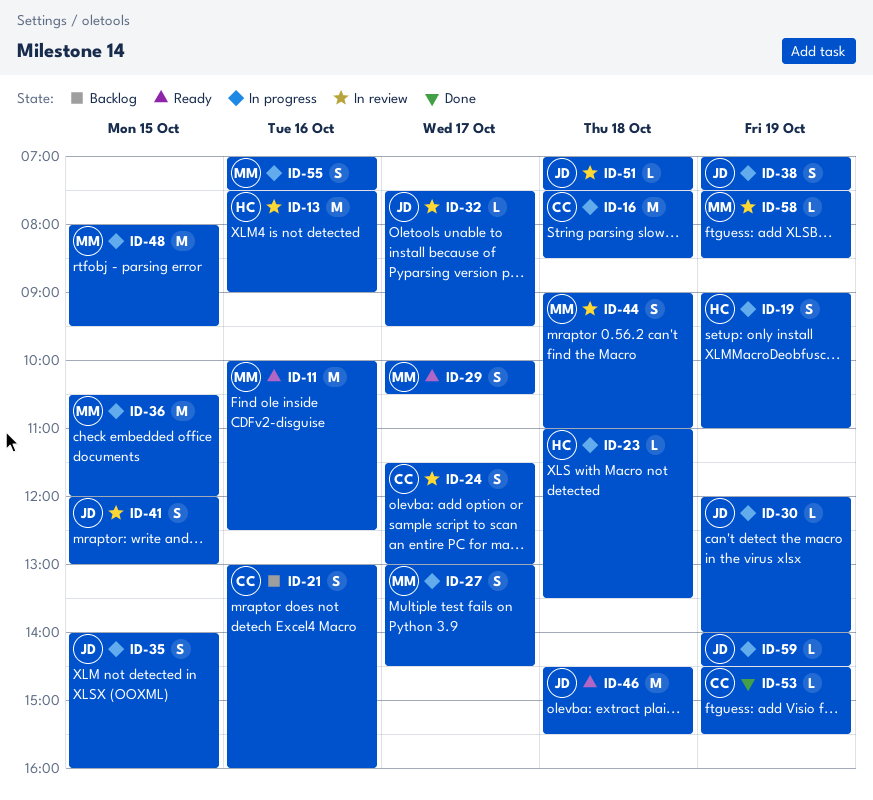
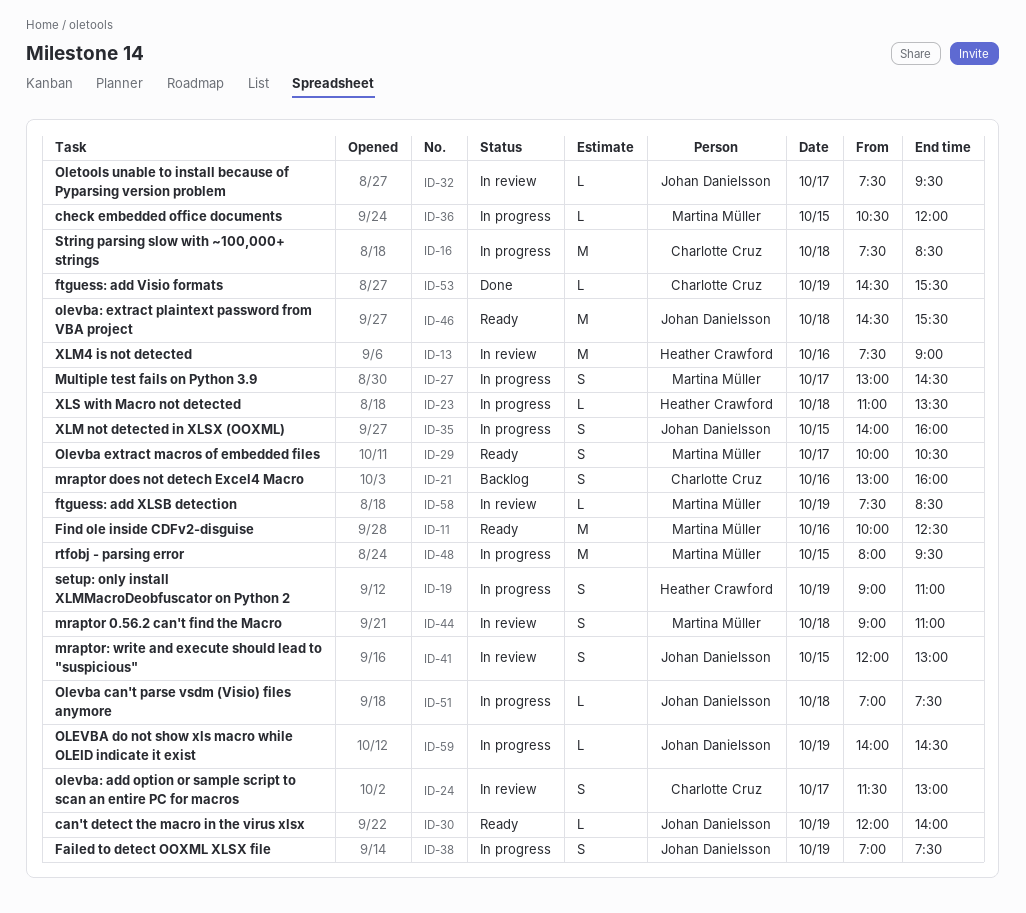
ID-30, status: In progress -> Ready
ID-36, estimate: M -> L
ID-51, status: In review -> In progress
ID-55: present -> none

